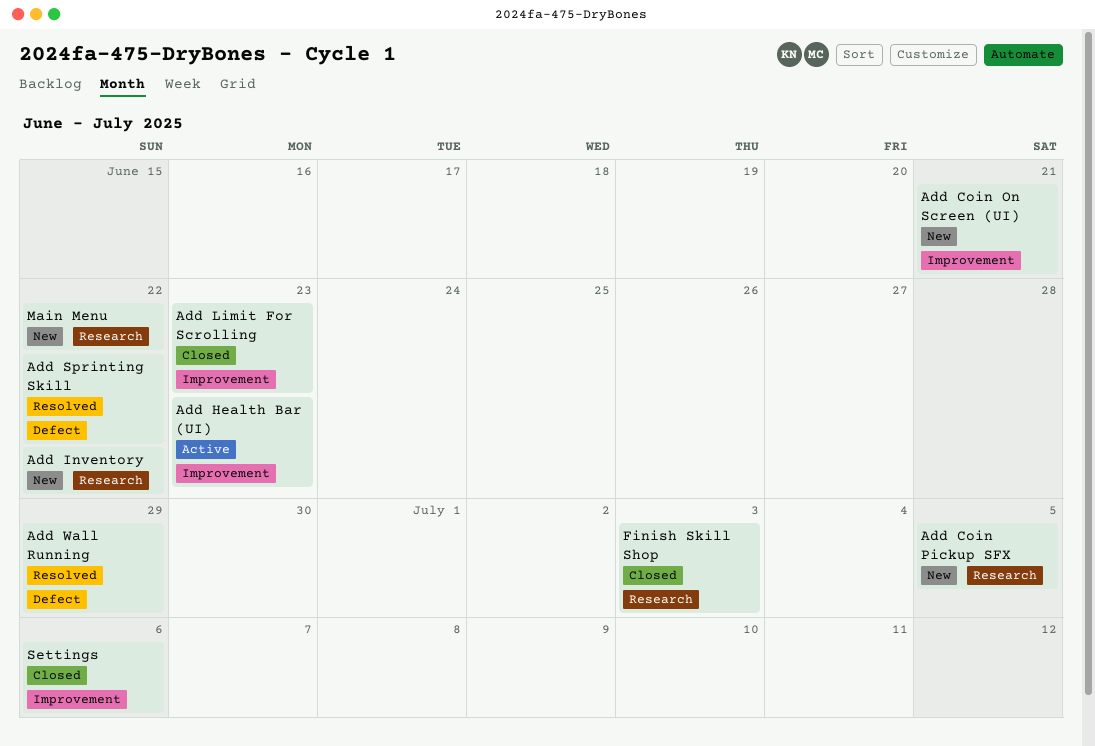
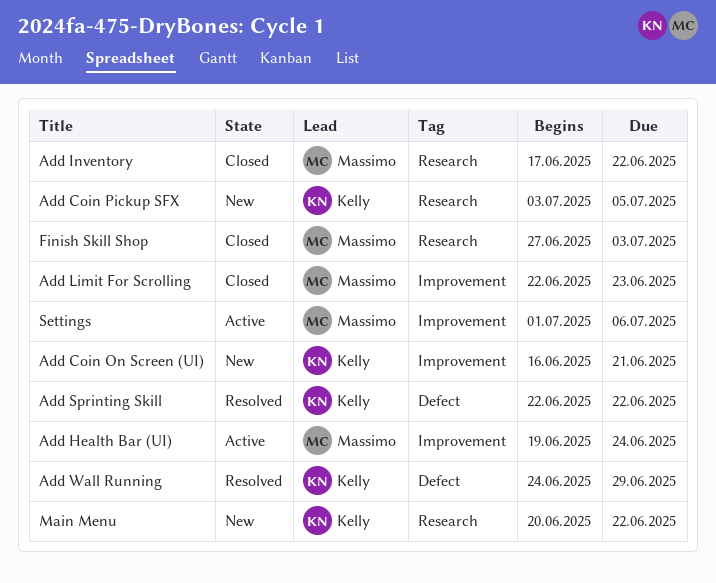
Add Health Bar (UI), due: Jun 23 -> Jun 24
Add Inventory, status: New -> Closed
Settings, status: Closed -> Active

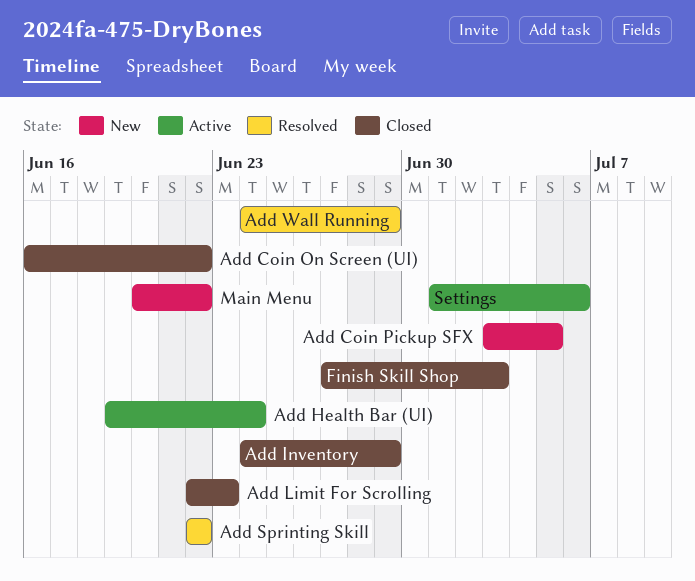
Add Coin On Screen (UI), status: New -> Closed
Add Coin On Screen (UI), due: Jun 21 -> Jun 22
Add Inventory, start: Jun 17 -> Jun 24
Add Inventory, due: Jun 22 -> Jun 29

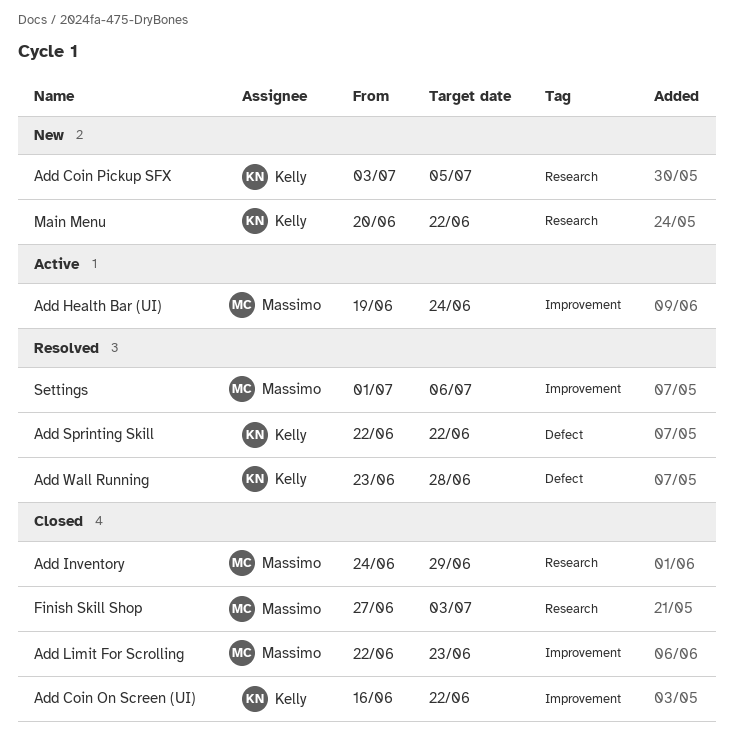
Add Wall Running, start: Jun 24 -> Jun 23
Add Wall Running, due: Jun 29 -> Jun 28
Settings, status: Active -> Resolved

